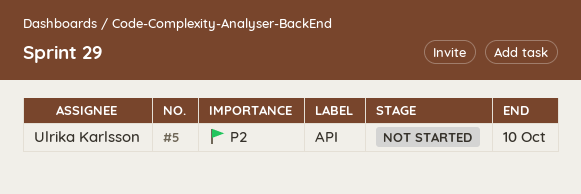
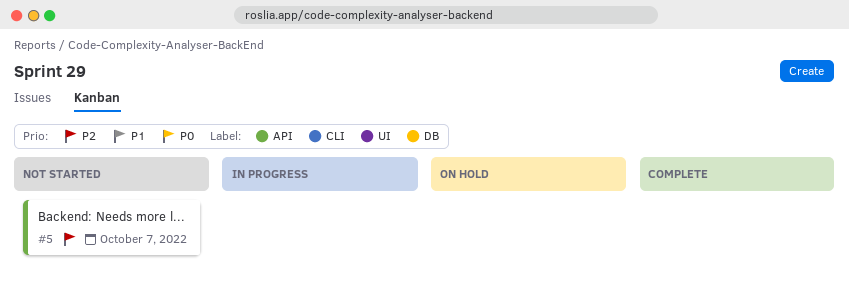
#5, due: Oct 10 -> Oct 7

